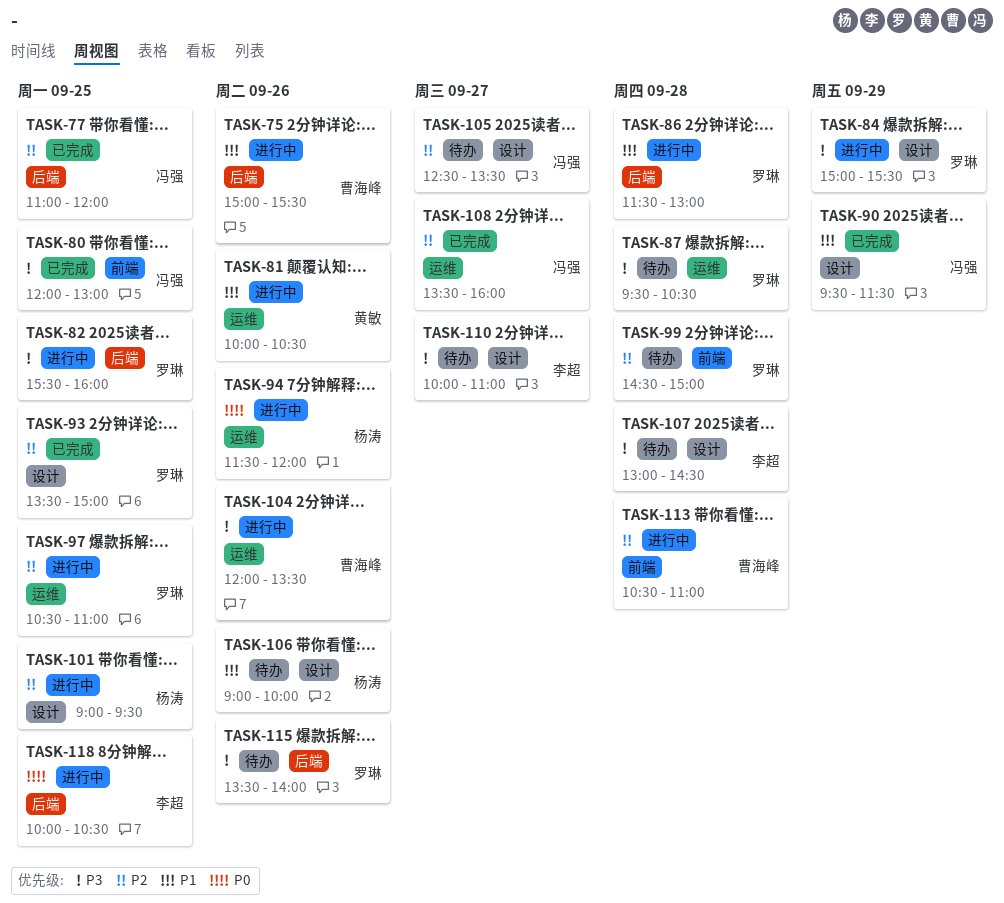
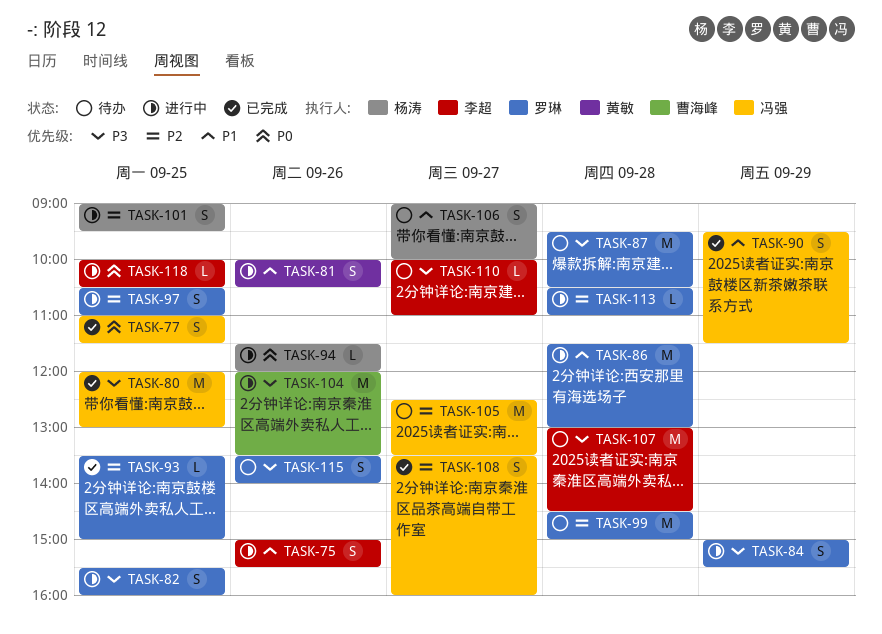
TASK-75, owner: 曹海峰 -> 李超
TASK-77, priority: P2 -> P0
TASK-77, ends: 12:00 -> 11:30
TASK-106, day: Sep 26 -> Sep 27
TASK-113, owner: 曹海峰 -> 罗琳

